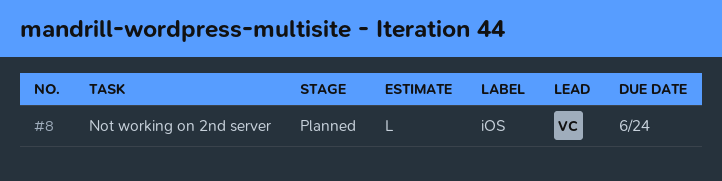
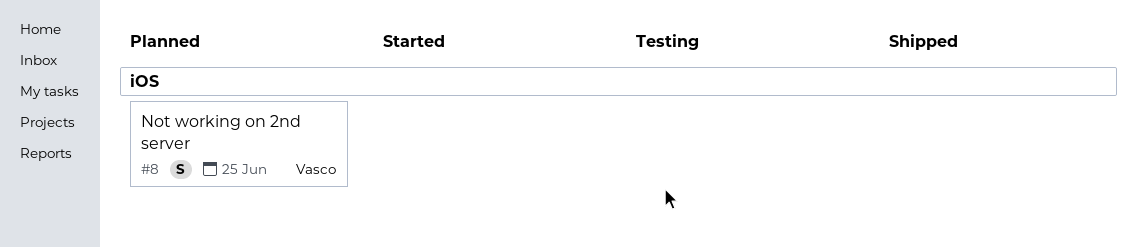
#8, estimate: L -> S
#8, due: Jun 24 -> Jun 25

